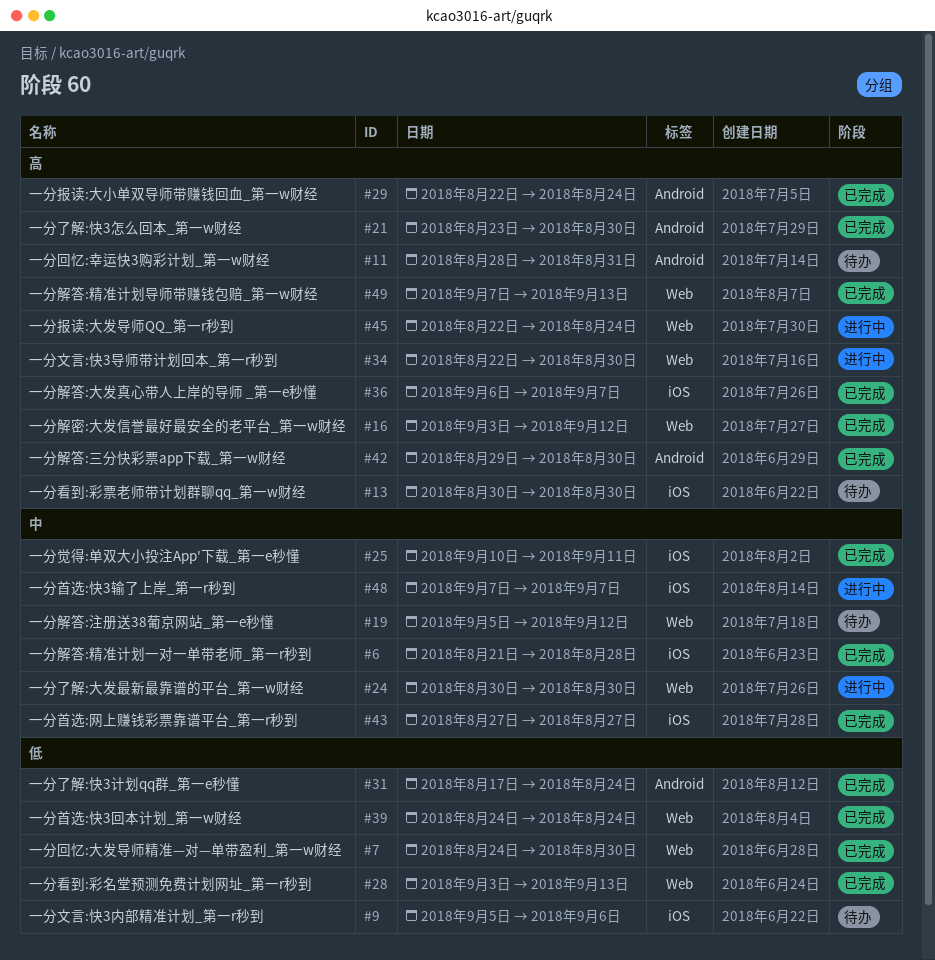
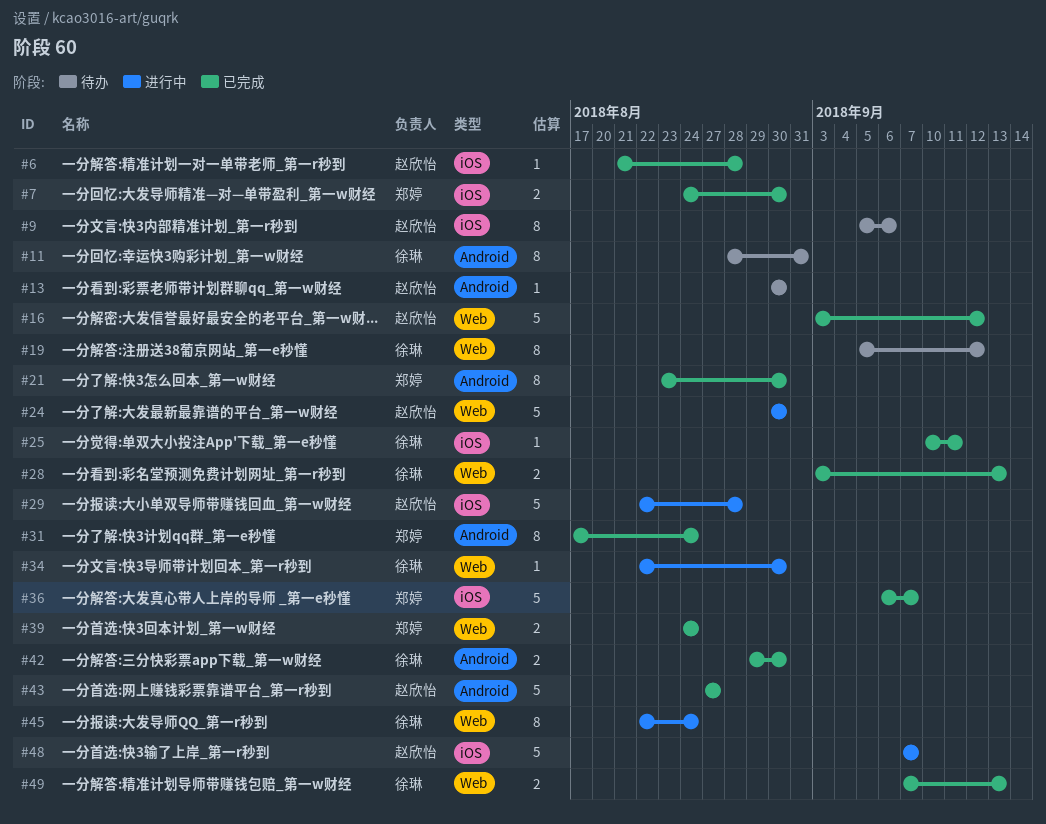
#7, label: Web -> iOS
#13, label: iOS -> Android
#29, status: 已完成 -> 进行中
#29, label: Android -> iOS
#29, due: Aug 24 -> Aug 28
#43, label: iOS -> Android

